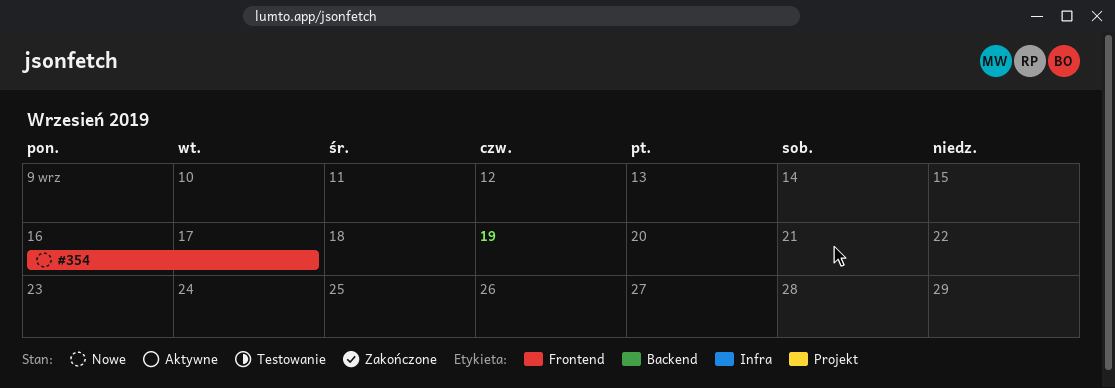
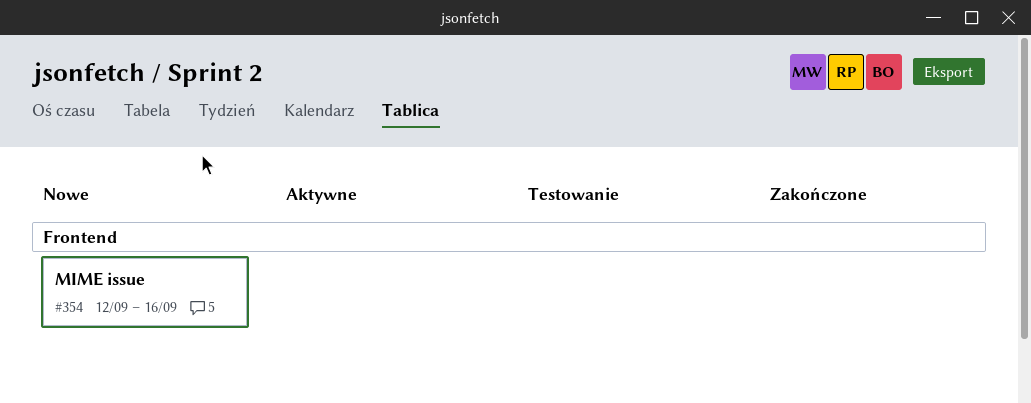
#354, start: Sep 16 -> Sep 12
#354, due: Sep 17 -> Sep 16

